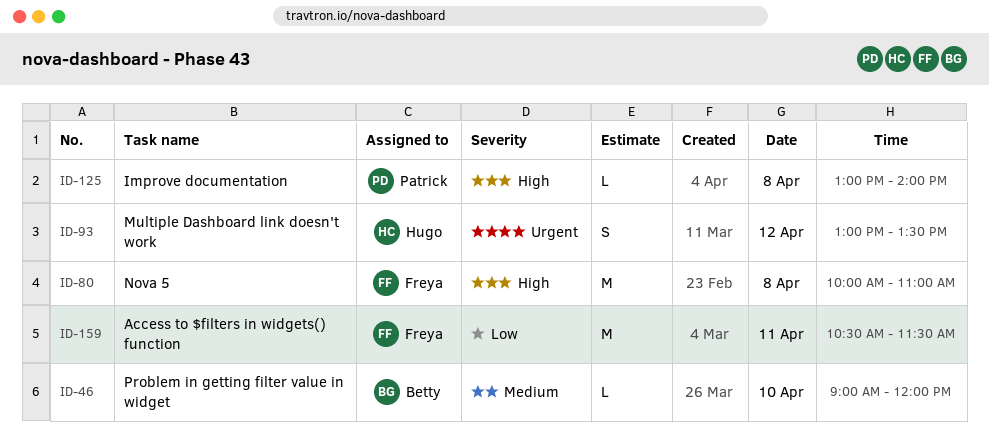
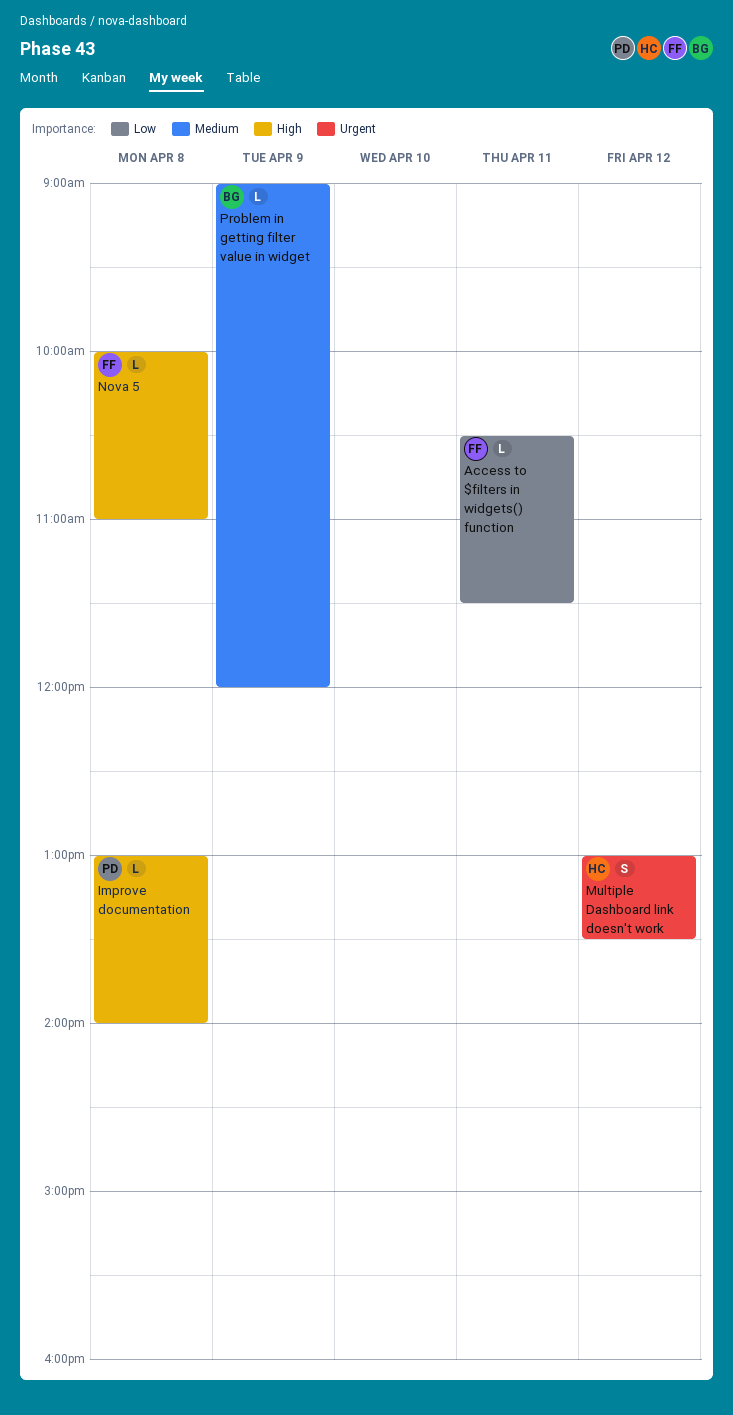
Access to $filters in widgets() function, estimate: M -> L
Nova 5, estimate: M -> L
Problem in getting filter value in widget, day: Apr 10 -> Apr 9

